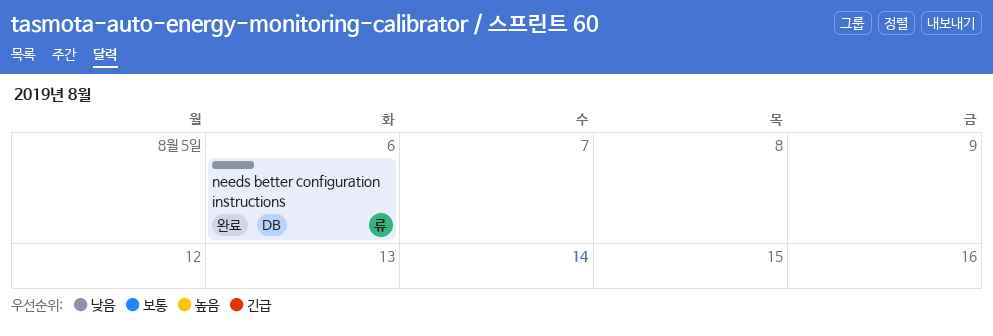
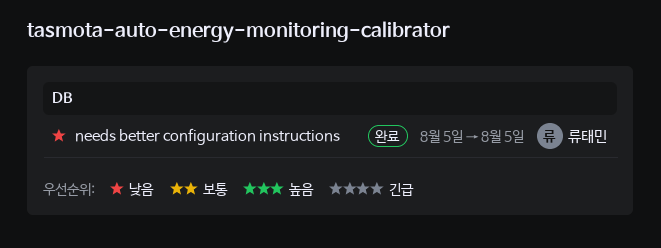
needs better configuration instructions, due: Aug 6 -> Aug 5

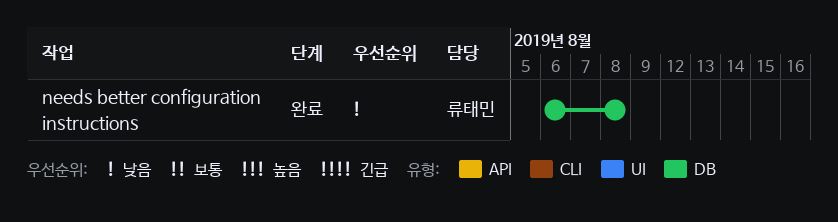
needs better configuration instructions, start: Aug 5 -> Aug 6
needs better configuration instructions, due: Aug 5 -> Aug 8

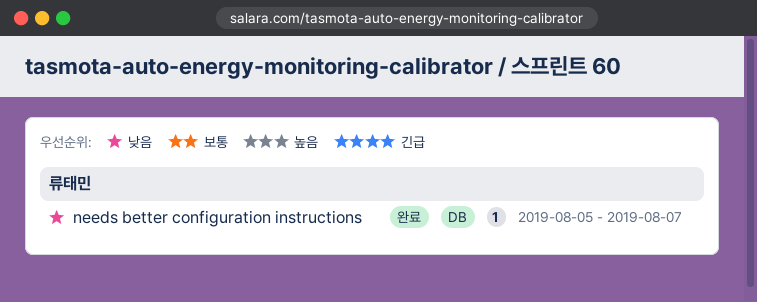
needs better configuration instructions, start: Aug 6 -> Aug 5
needs better configuration instructions, due: Aug 8 -> Aug 7

